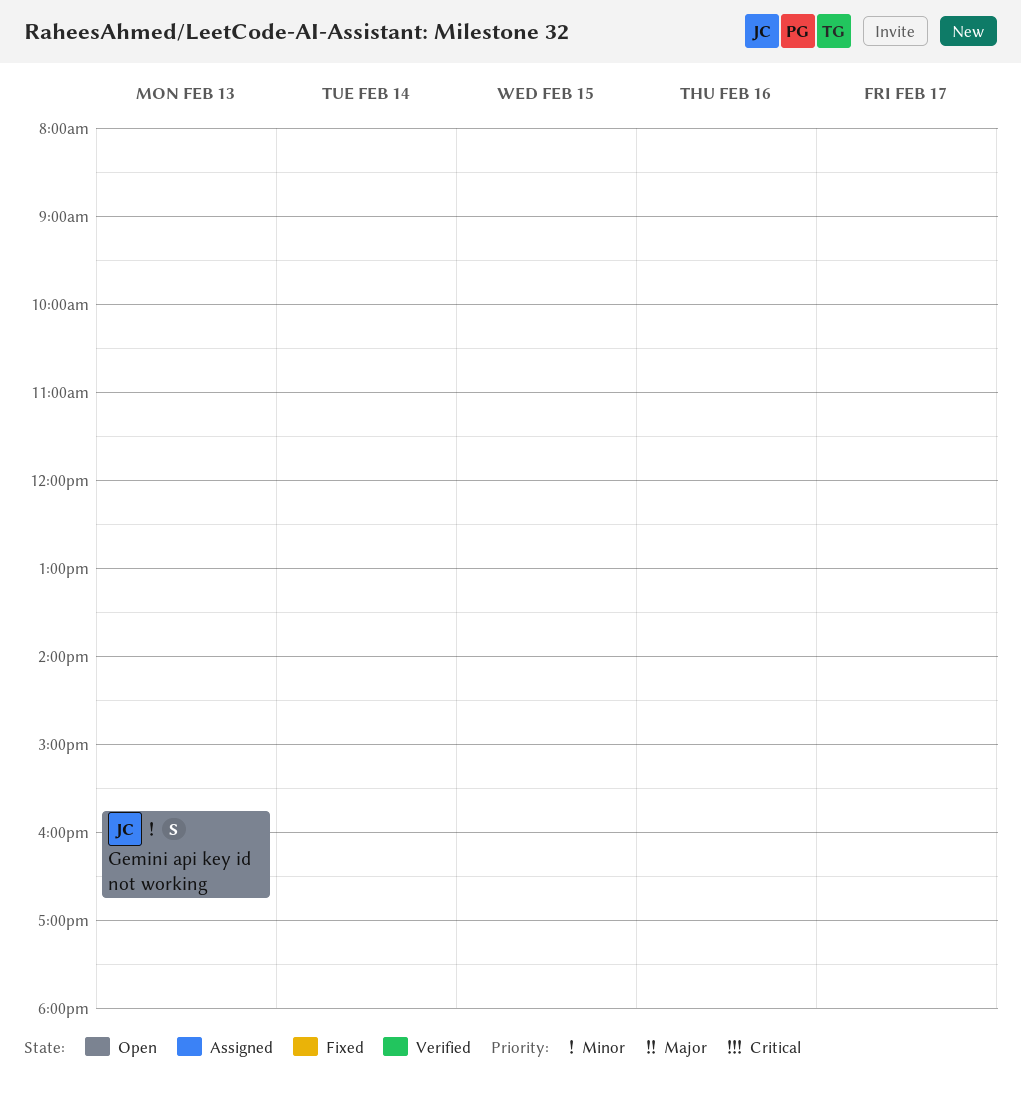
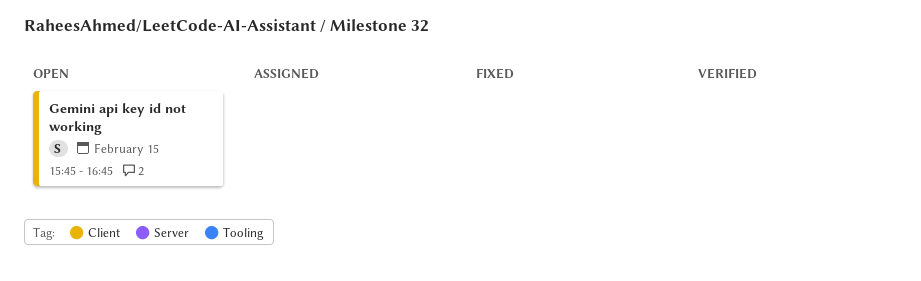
Gemini api key id not working, day: Feb 13 -> Feb 15

